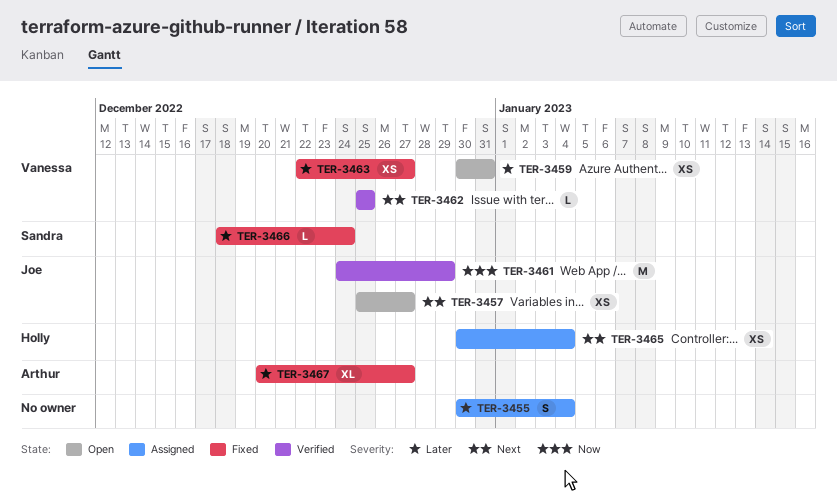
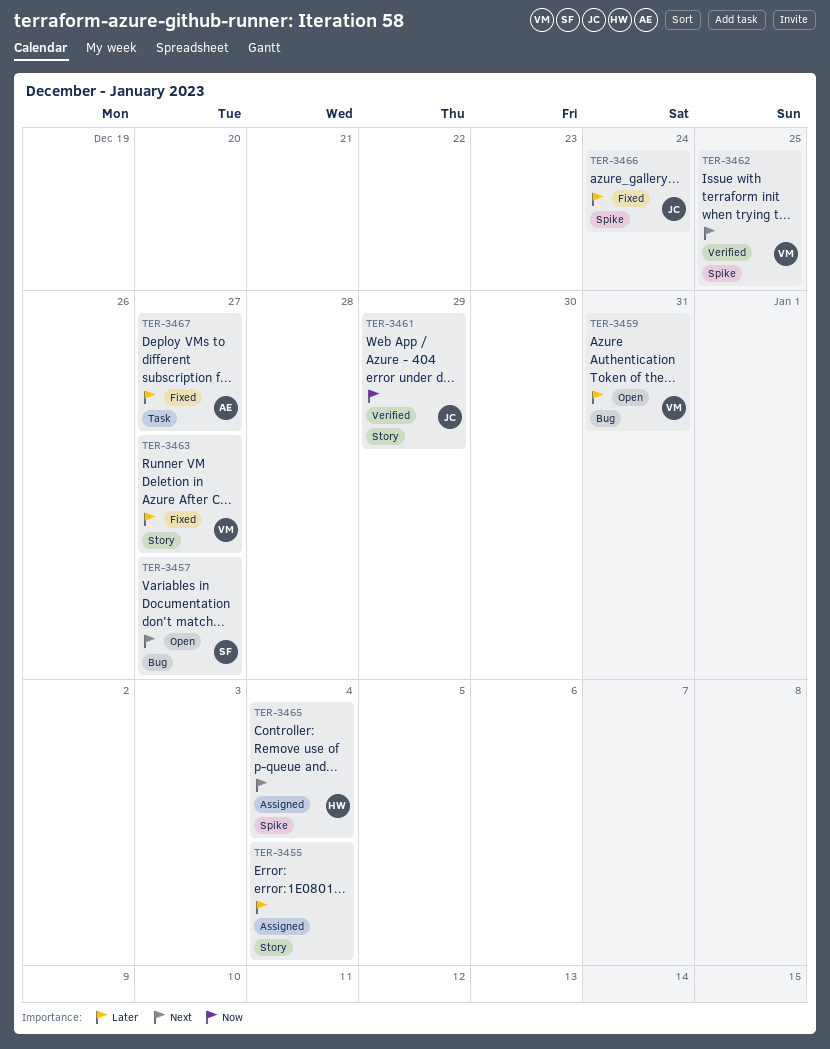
TER-3457, owner: Joe -> Sandra
TER-3466, owner: Sandra -> Joe

